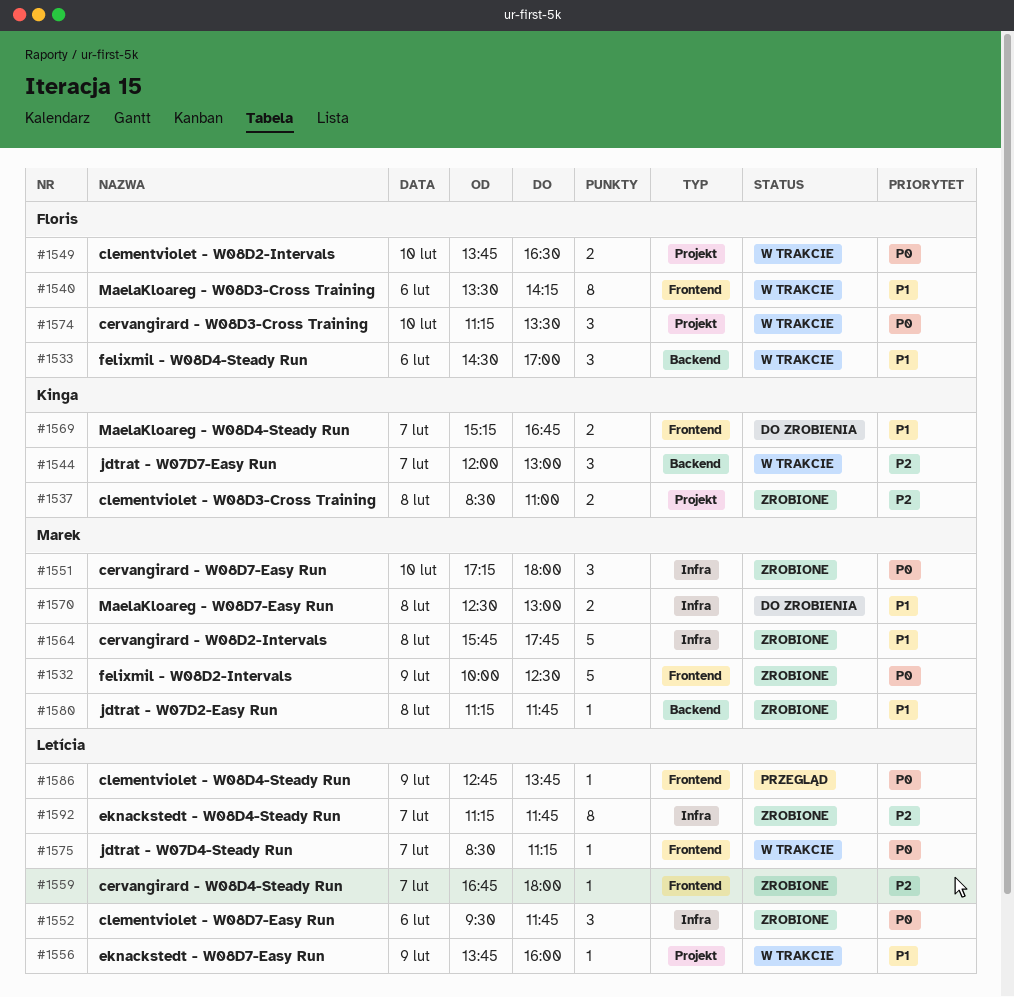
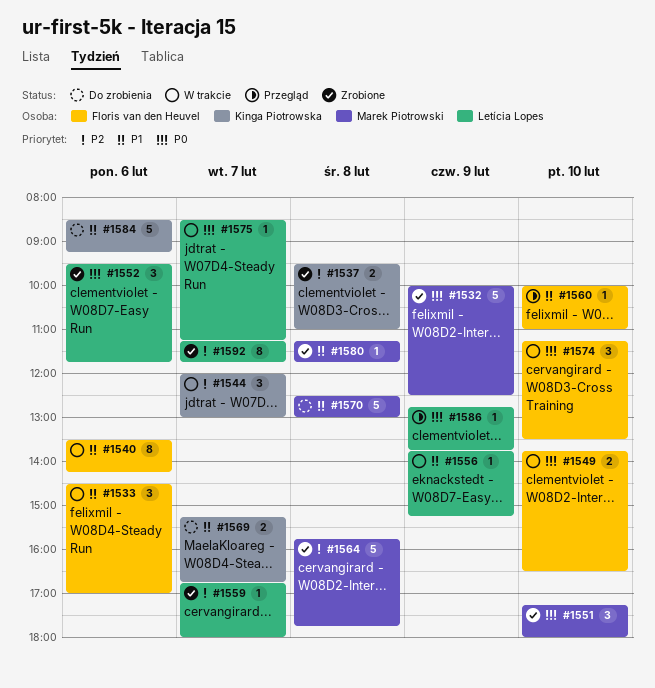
#1537, begins: 08:30 -> 09:30
#1556, ends: 16:00 -> 15:15
#1560: none -> present
#1564, priority: P1 -> P2
#1570, estimate: 2 -> 5
#1584: none -> present

